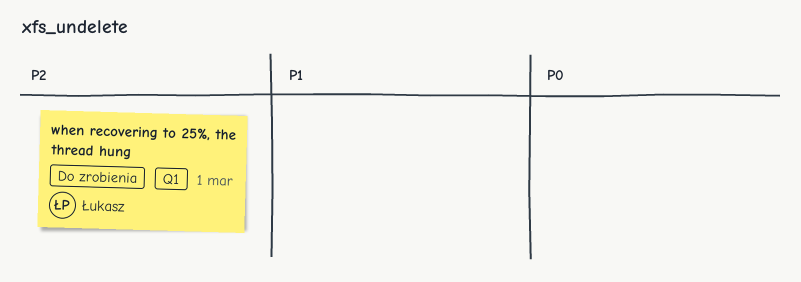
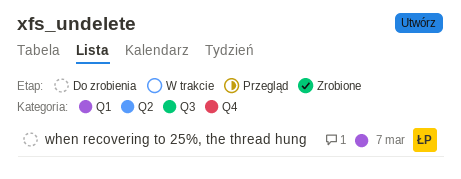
when recovering to 25%, the thread hung, due: Mar 1 -> Mar 7

